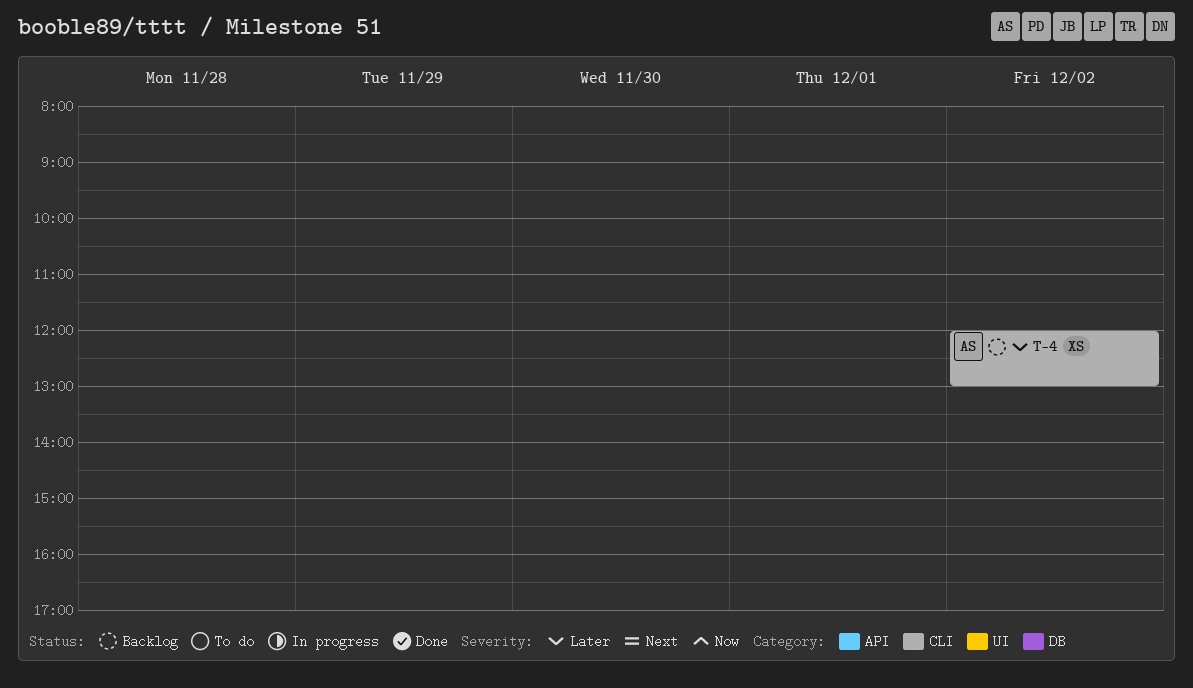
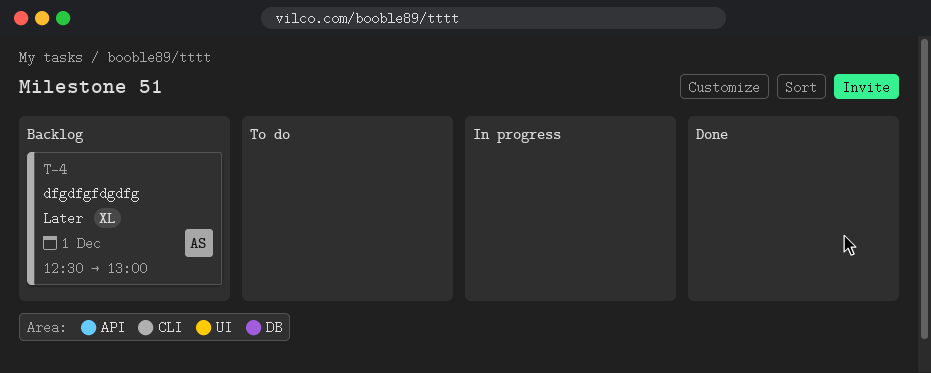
T-4, estimate: XS -> XL
T-4, day: Dec 2 -> Dec 1
T-4, begins: 12:00 -> 12:30

